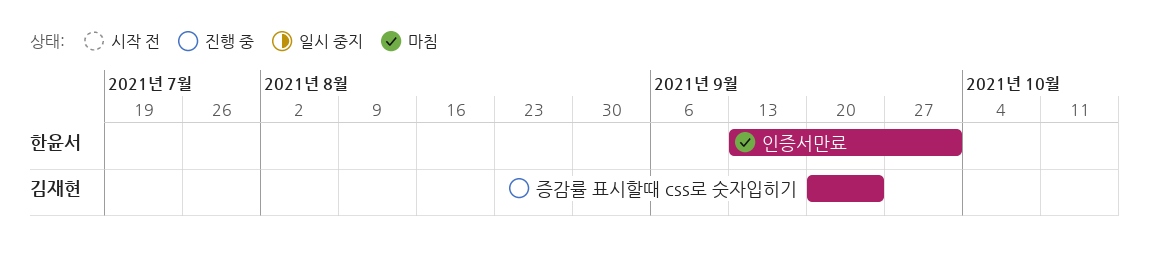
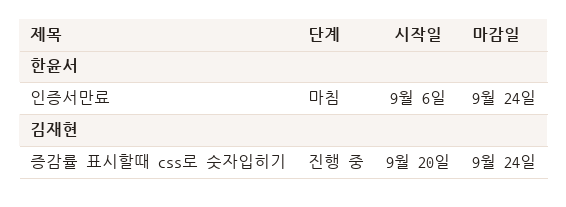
인증서만료, start: Sep 13 -> Sep 6
인증서만료, due: Oct 1 -> Sep 24

